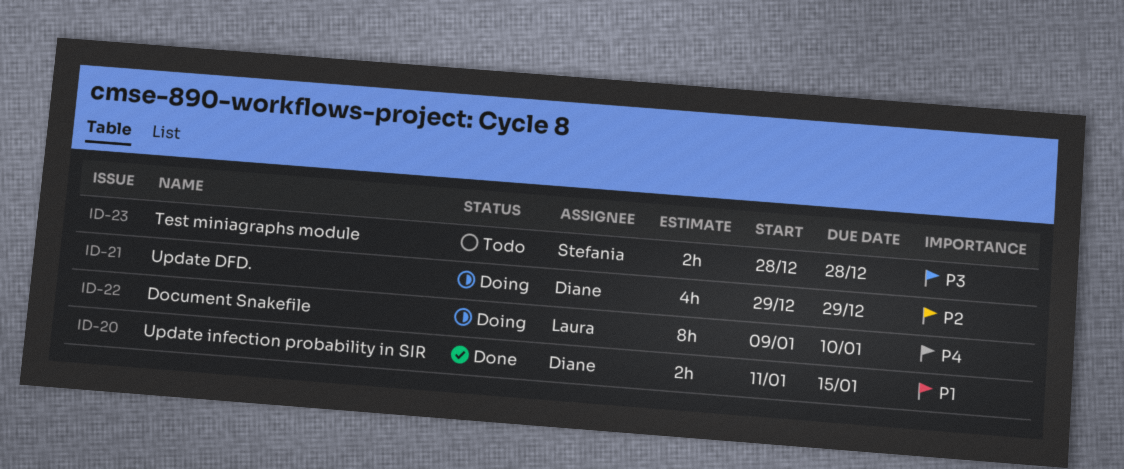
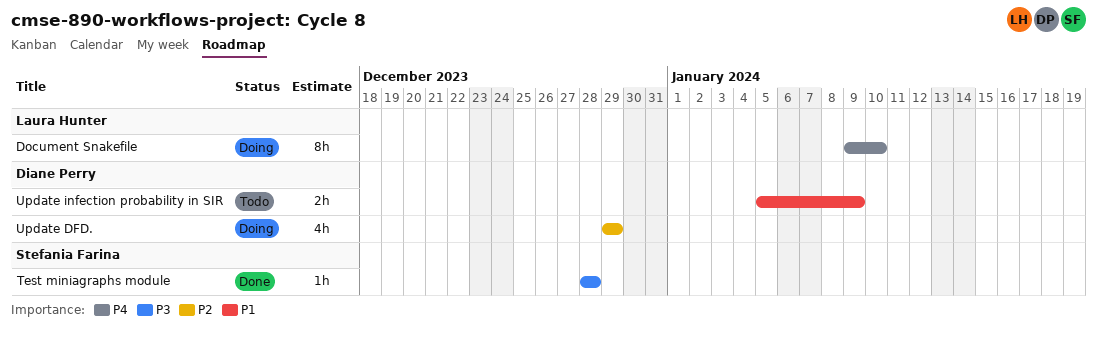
Test miniagraphs module, status: Todo -> Done
Test miniagraphs module, estimate: 2h -> 1h
Update infection probability in SIR, status: Done -> Todo
Update infection probability in SIR, start: Jan 11 -> Jan 5
Update infection probability in SIR, due: Jan 15 -> Jan 9

